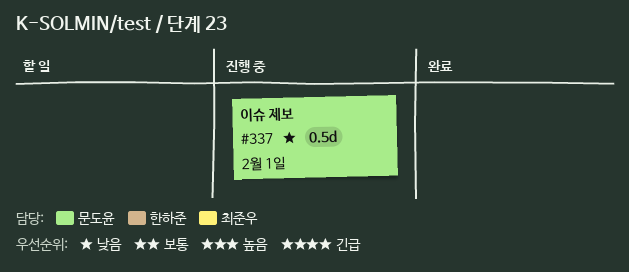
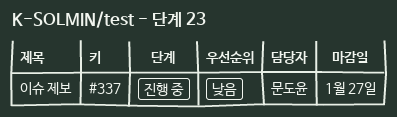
#337, due: Feb 1 -> Jan 27

